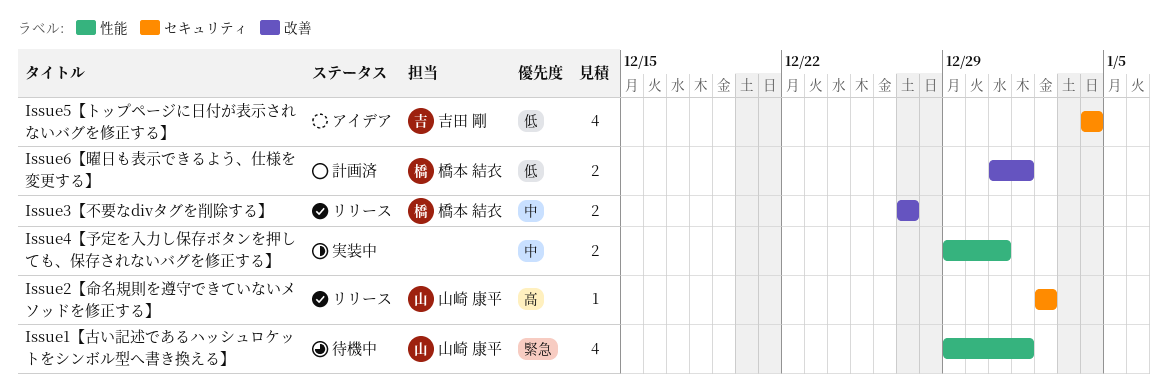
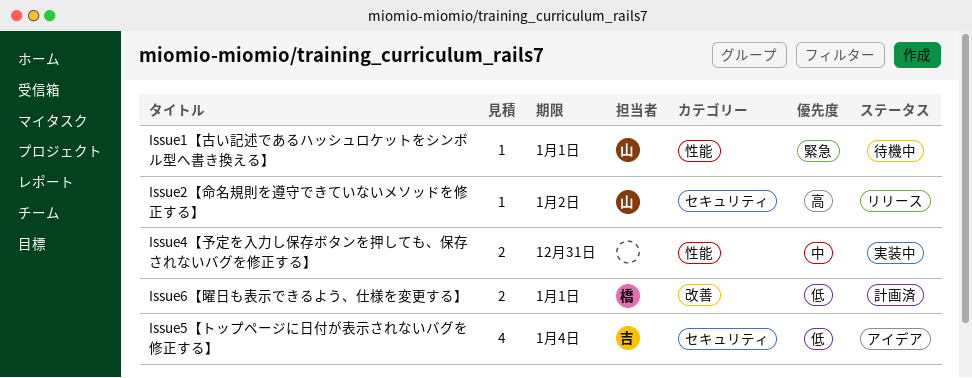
Issue1【古い記述であるハッシュロケットをシンボル型へ書き換える】, estimate: 4 -> 1
Issue3【不要なdivタグを削除する】: present -> none

